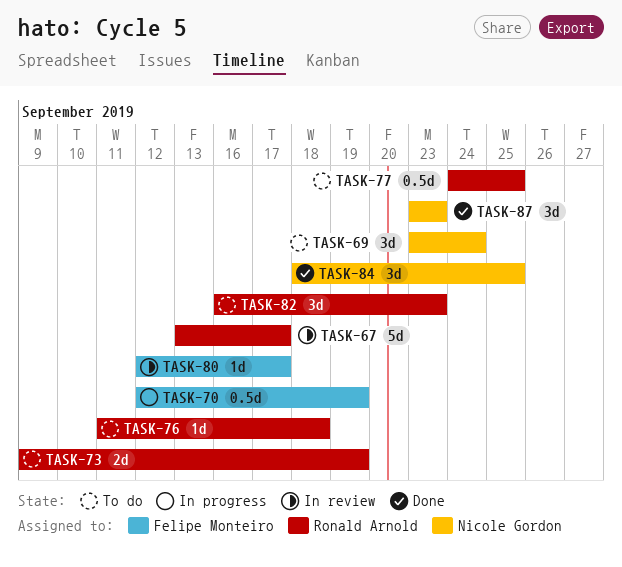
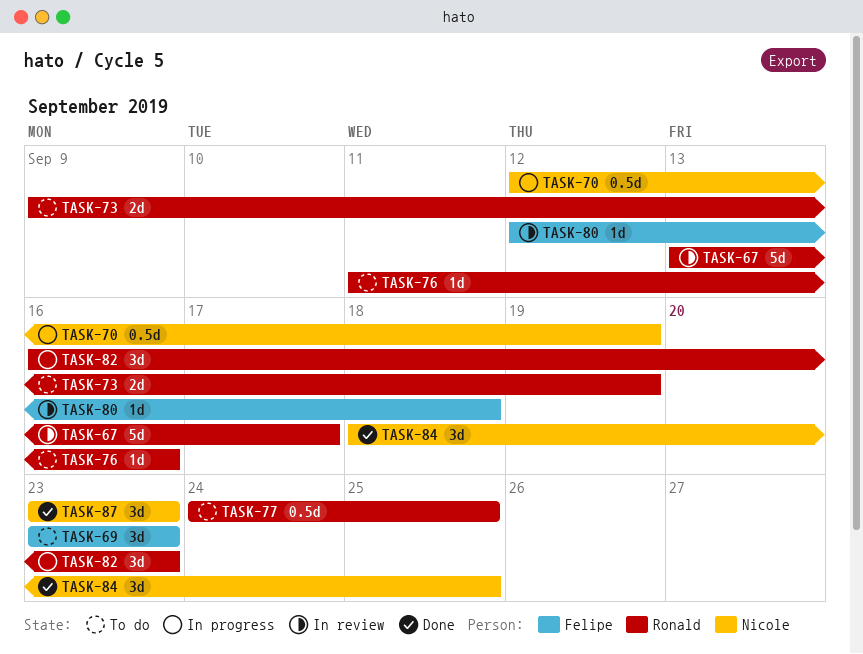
TASK-69, owner: Nicole Gordon -> Felipe Monteiro
TASK-69, due: Sep 24 -> Sep 23
TASK-70, owner: Felipe Monteiro -> Nicole Gordon
TASK-76, due: Sep 18 -> Sep 16
TASK-80, due: Sep 17 -> Sep 18
TASK-82, status: To do -> In progress

